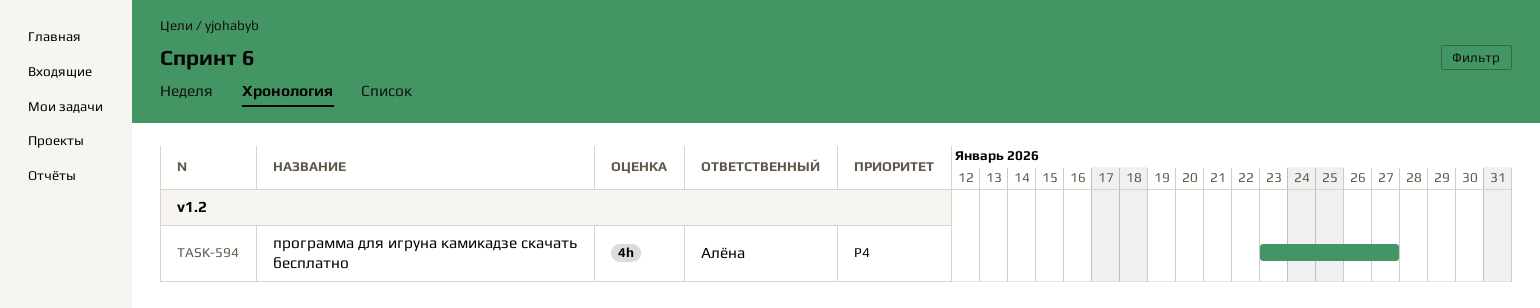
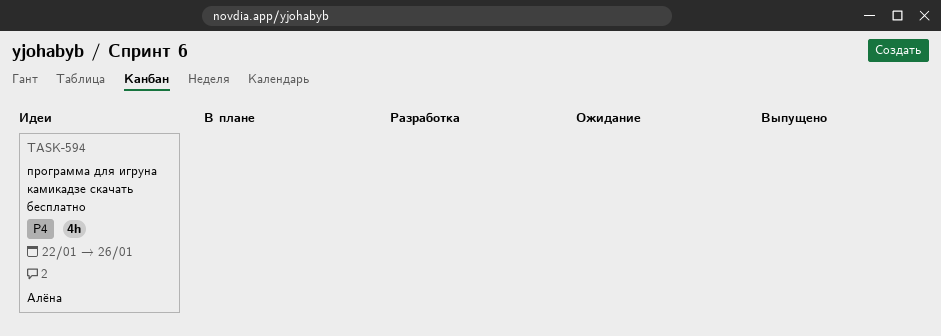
TASK-594, start: Jan 23 -> Jan 22
TASK-594, due: Jan 27 -> Jan 26

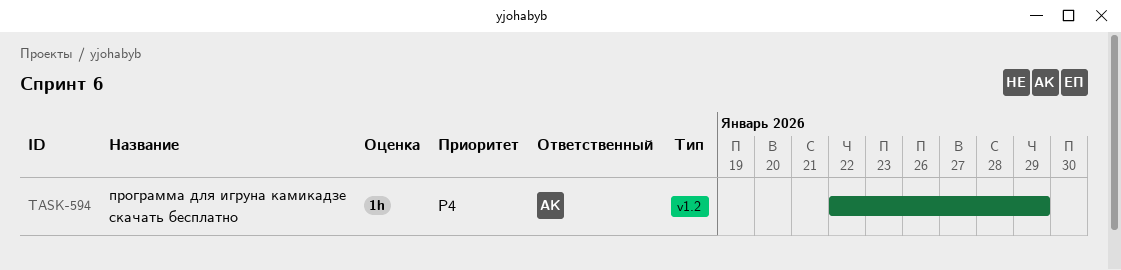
TASK-594, estimate: 4h -> 1h
TASK-594, due: Jan 26 -> Jan 29

